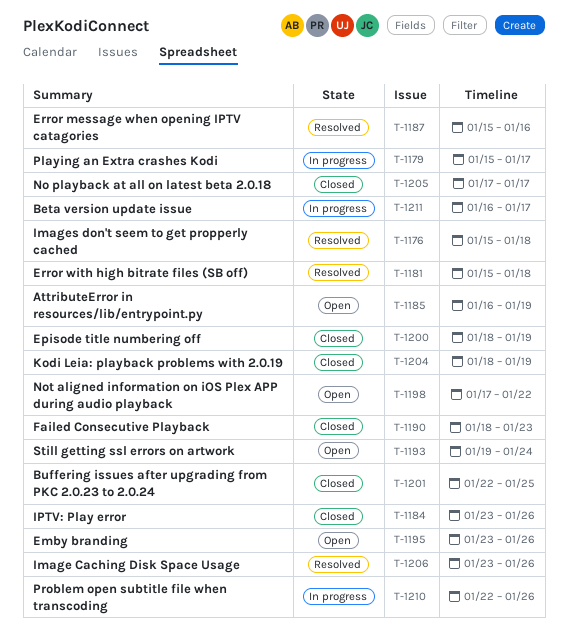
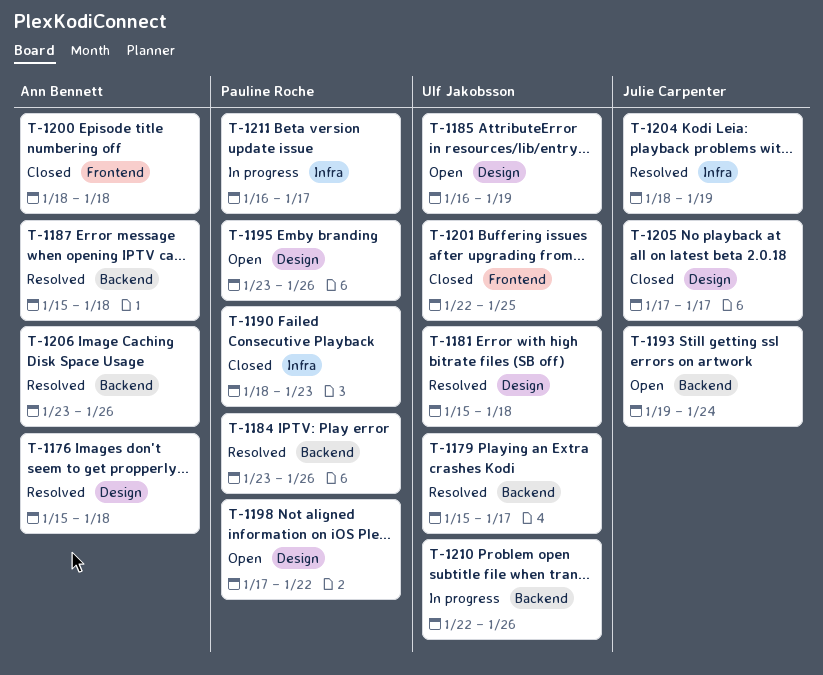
T-1179, status: In progress -> Resolved
T-1184, status: Closed -> Resolved
T-1187, due: Jan 16 -> Jan 18
T-1200, due: Jan 19 -> Jan 18
T-1204, status: Closed -> Resolved

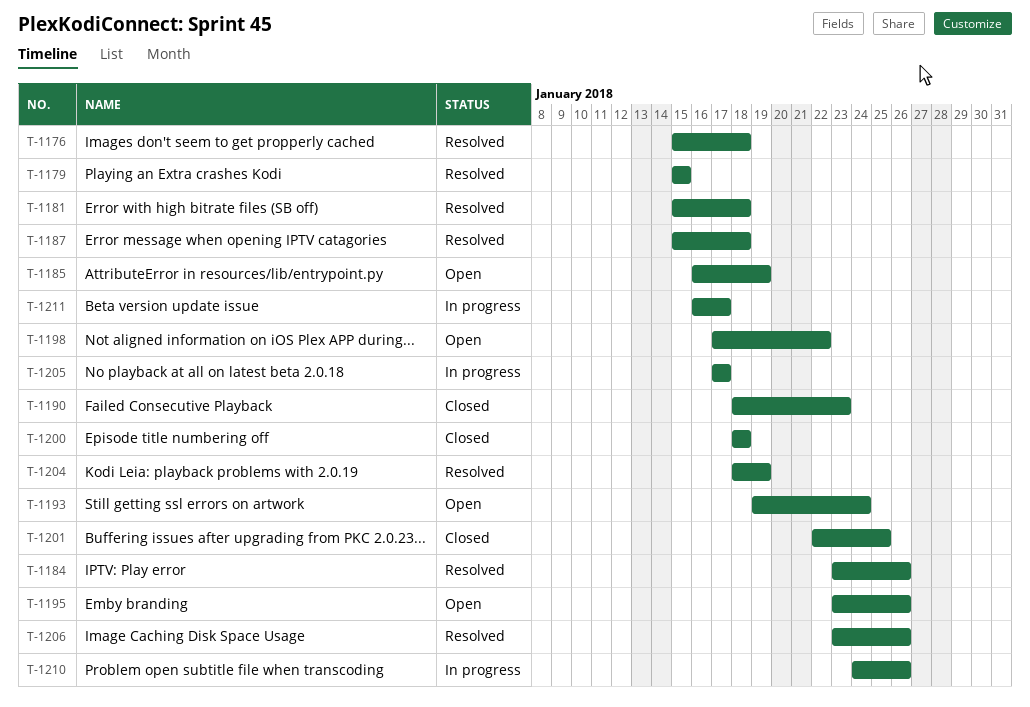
T-1179, due: Jan 17 -> Jan 15
T-1205, status: Closed -> In progress
T-1210, start: Jan 22 -> Jan 24

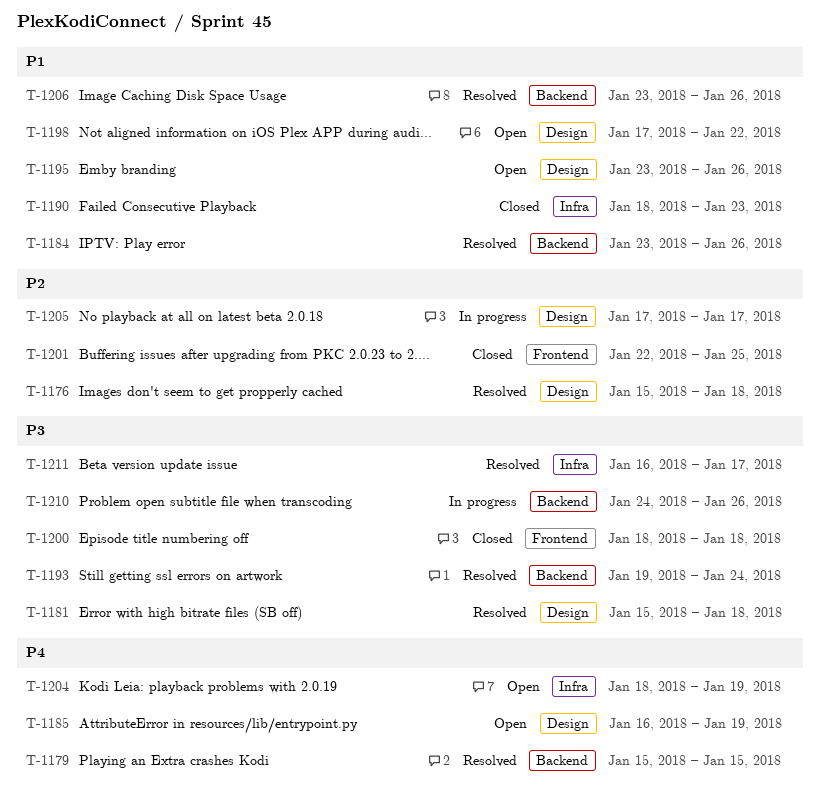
T-1187: present -> none
T-1193, status: Open -> Resolved
T-1204, status: Resolved -> Open
T-1211, status: In progress -> Resolved

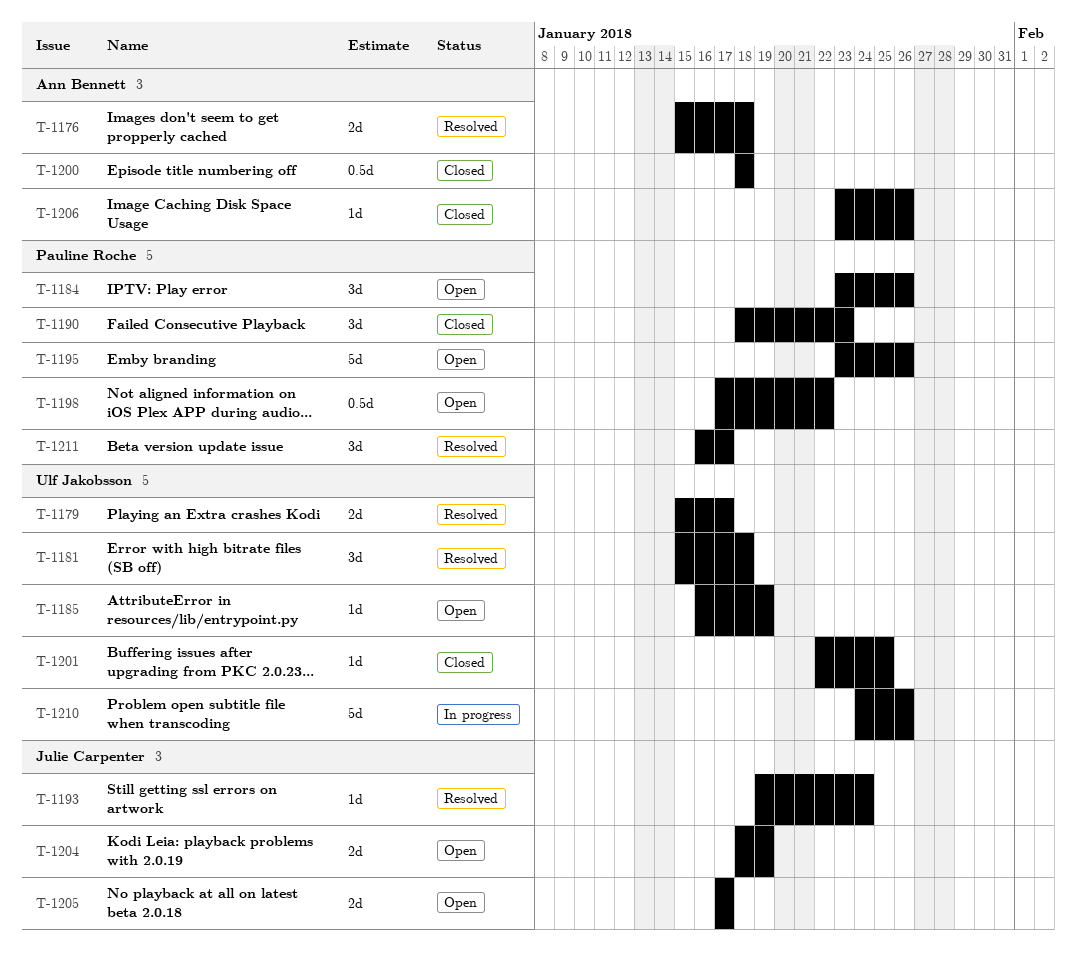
T-1179, due: Jan 15 -> Jan 17
T-1184, status: Resolved -> Open
T-1205, status: In progress -> Open
T-1206, status: Resolved -> Closed

